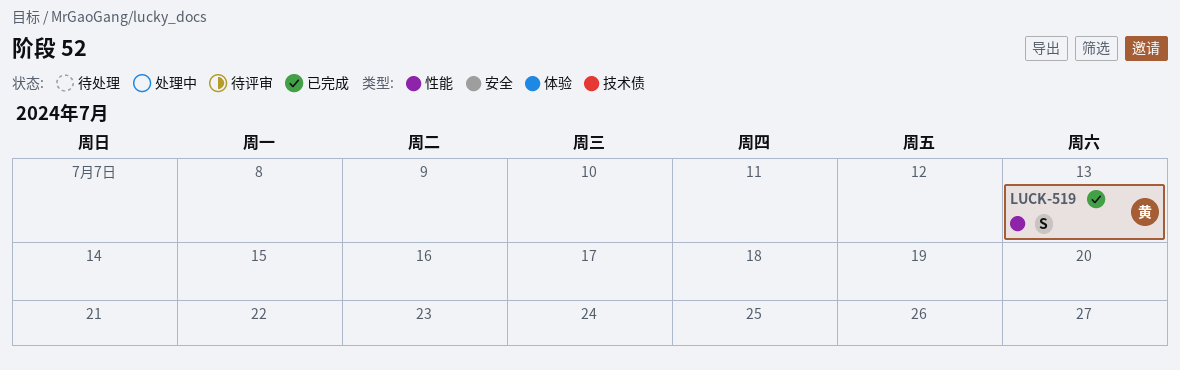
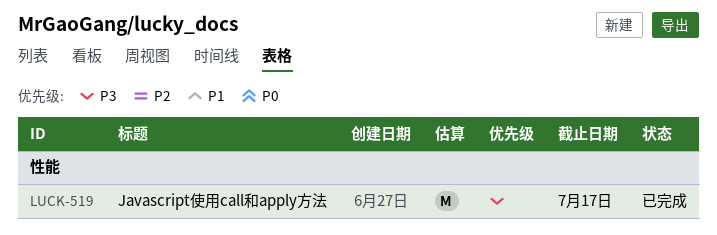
LUCK-519, estimate: S -> M
LUCK-519, due: Jul 13 -> Jul 17

